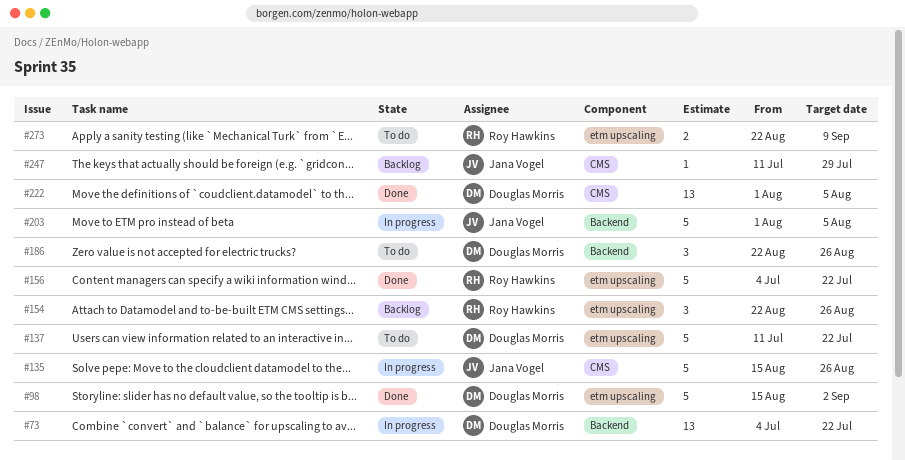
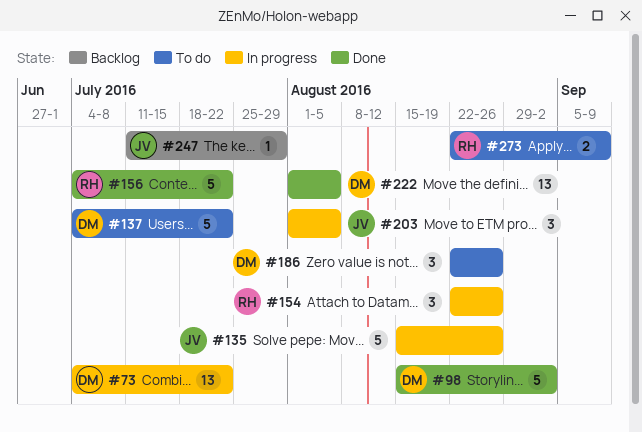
#137, start: Jul 11 -> Jul 4
#154, status: Backlog -> In progress
#203, estimate: 5 -> 3

